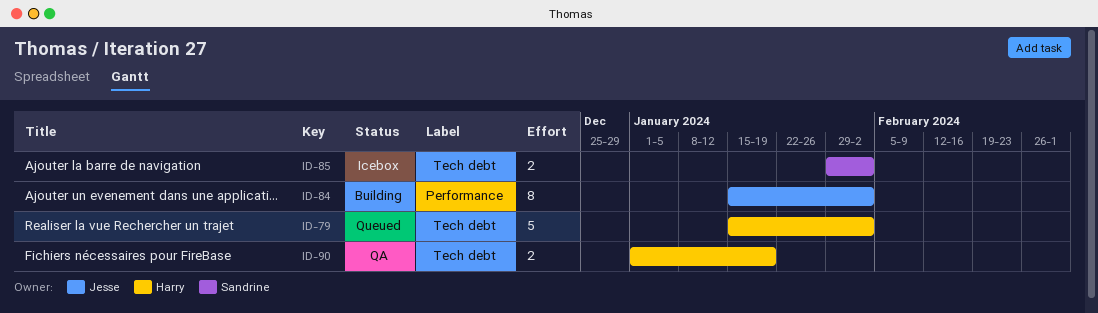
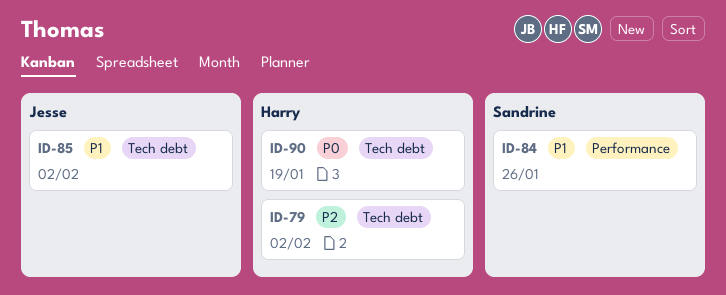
ID-84, owner: Jesse -> Sandrine
ID-84, due: Feb 2 -> Jan 26
ID-85, owner: Sandrine -> Jesse

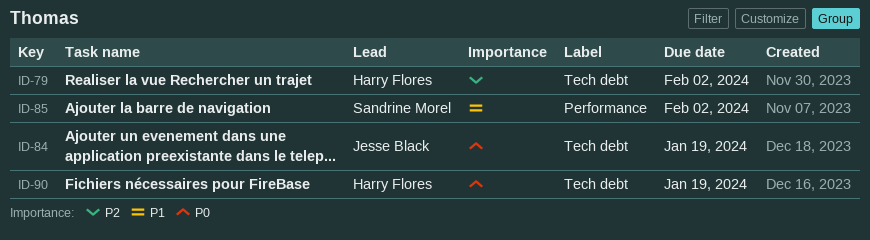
ID-84, owner: Sandrine Morel -> Jesse Black
ID-84, priority: P1 -> P0
ID-84, label: Performance -> Tech debt
ID-84, due: Jan 26 -> Jan 19
ID-85, owner: Jesse Black -> Sandrine Morel
ID-85, label: Tech debt -> Performance

